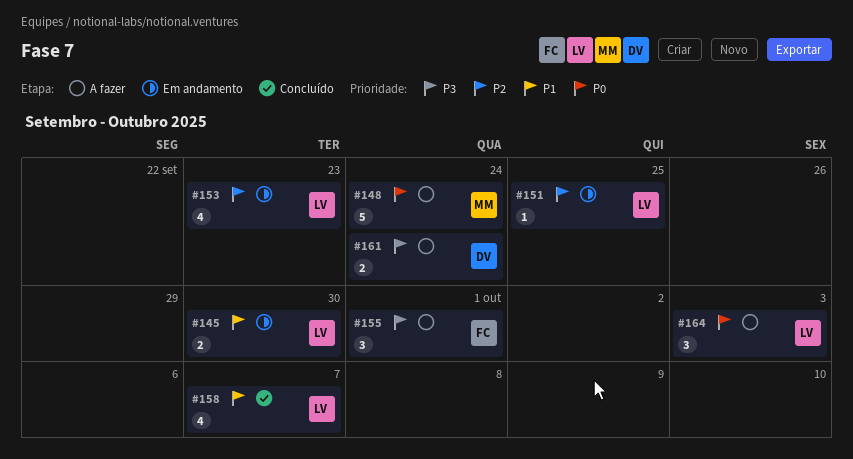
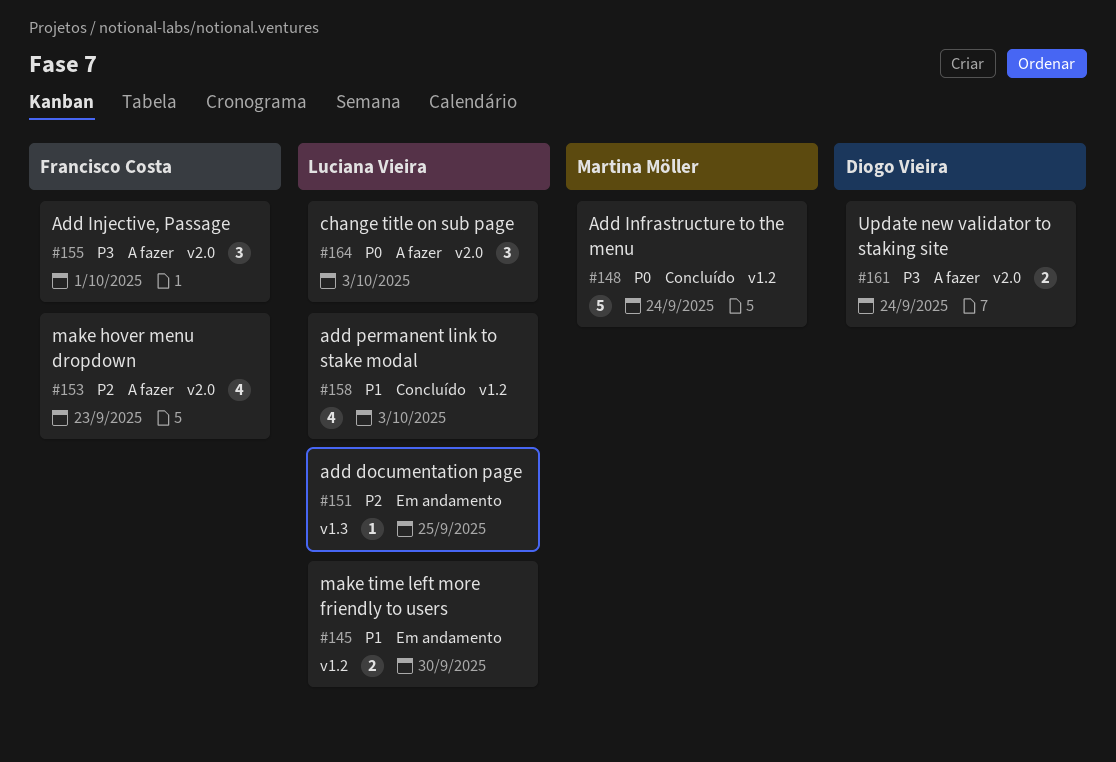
#148, status: A fazer -> Concluído
#153, status: Em andamento -> A fazer
#153, owner: Luciana Vieira -> Francisco Costa
#158, due: Oct 7 -> Oct 3

